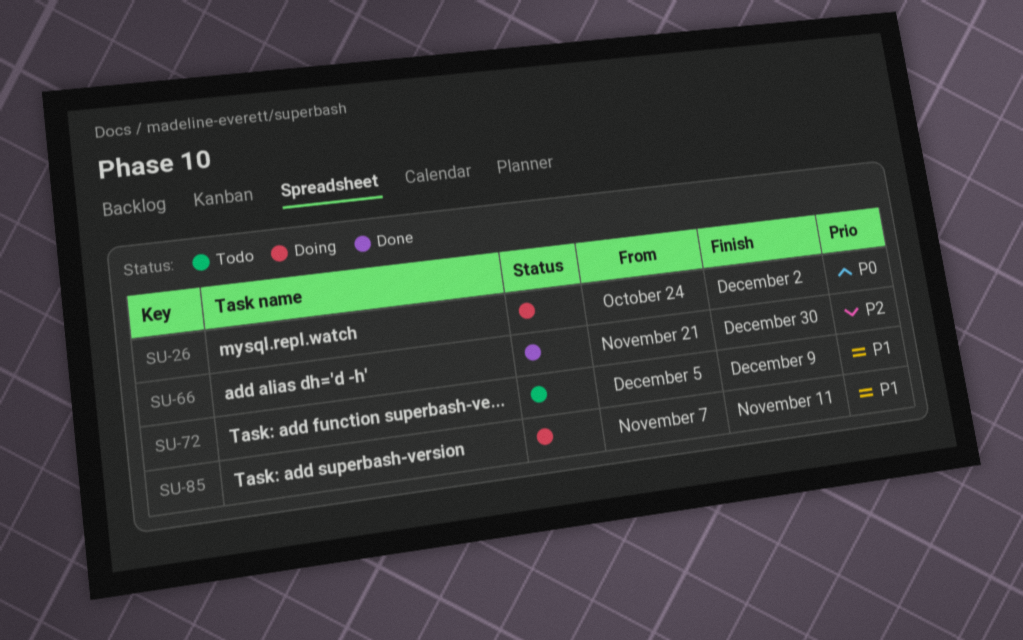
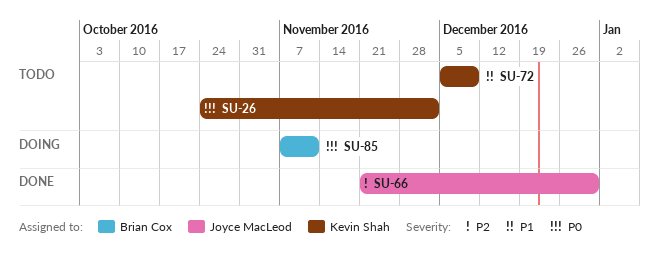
SU-26, status: Doing -> Todo
SU-85, priority: P1 -> P0

